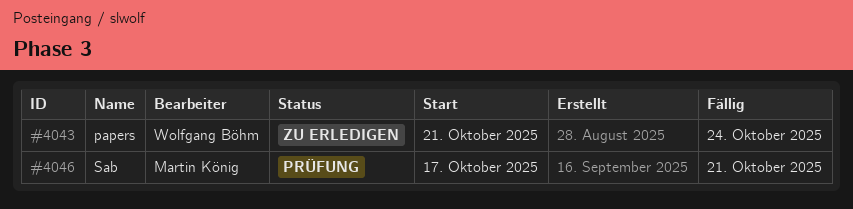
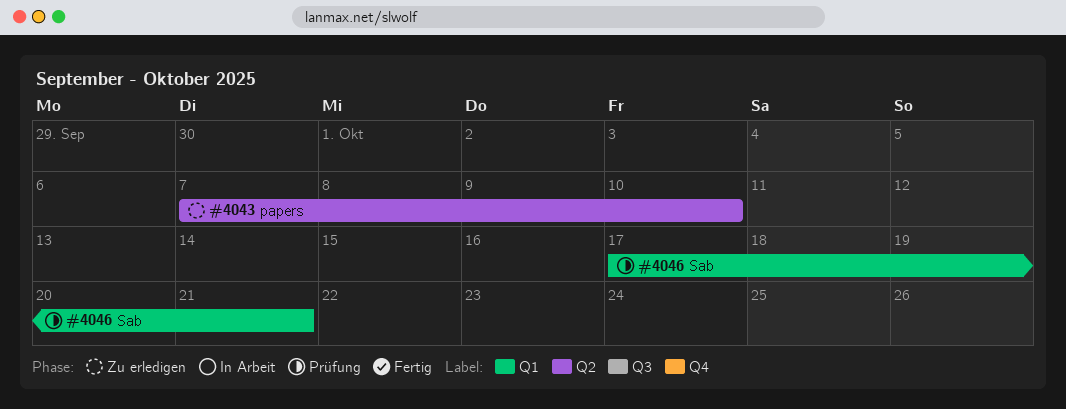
#4043, start: Oct 21 -> Oct 7
#4043, due: Oct 24 -> Oct 10

